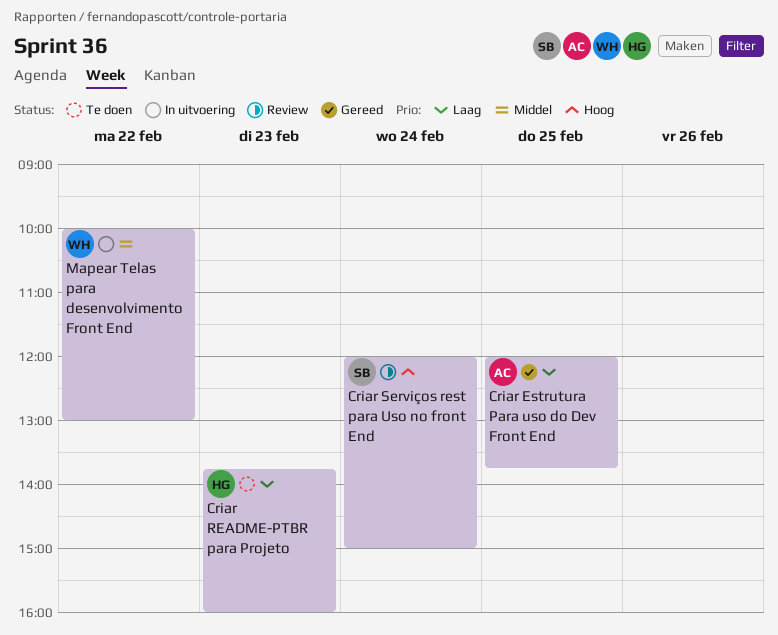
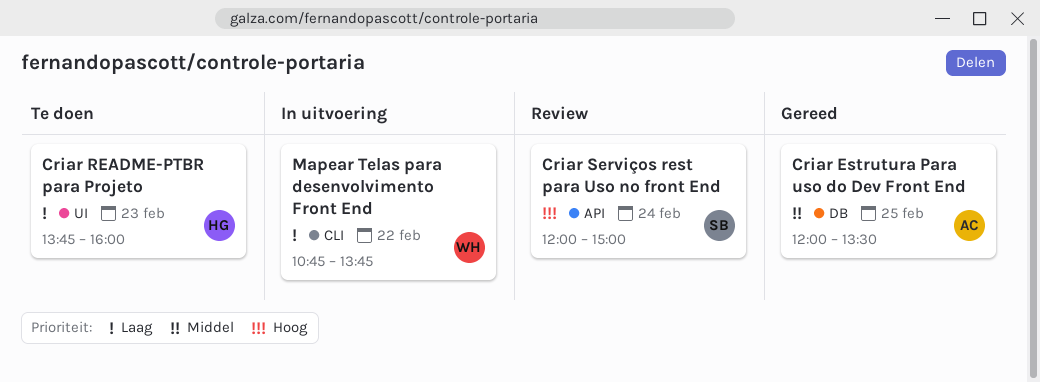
Criar Estrutura Para uso do Dev Front End, priority: Laag -> Middel
Criar Estrutura Para uso do Dev Front End, ends: 13:45 -> 13:30
Mapear Telas para desenvolvimento Front End, priority: Middel -> Laag
Mapear Telas para desenvolvimento Front End, begins: 10:00 -> 10:45
Mapear Telas para desenvolvimento Front End, ends: 13:00 -> 13:45

